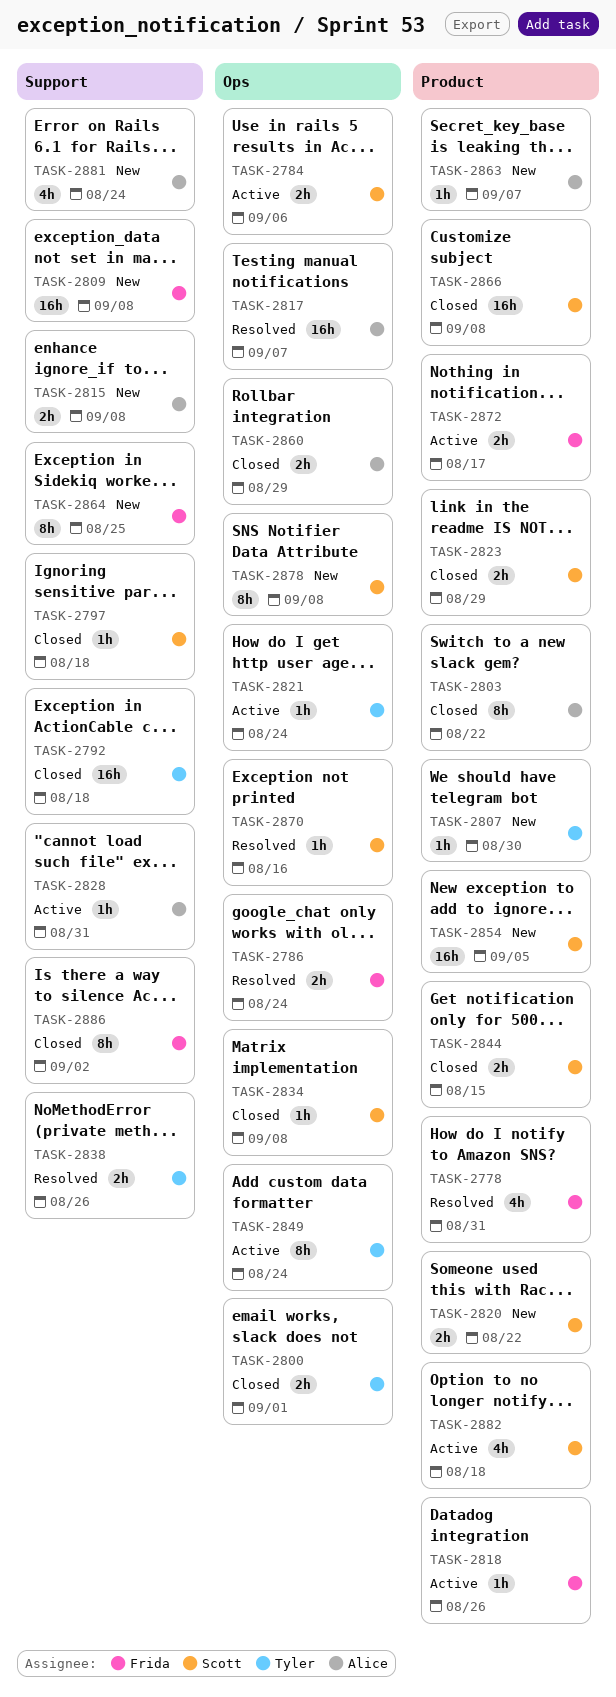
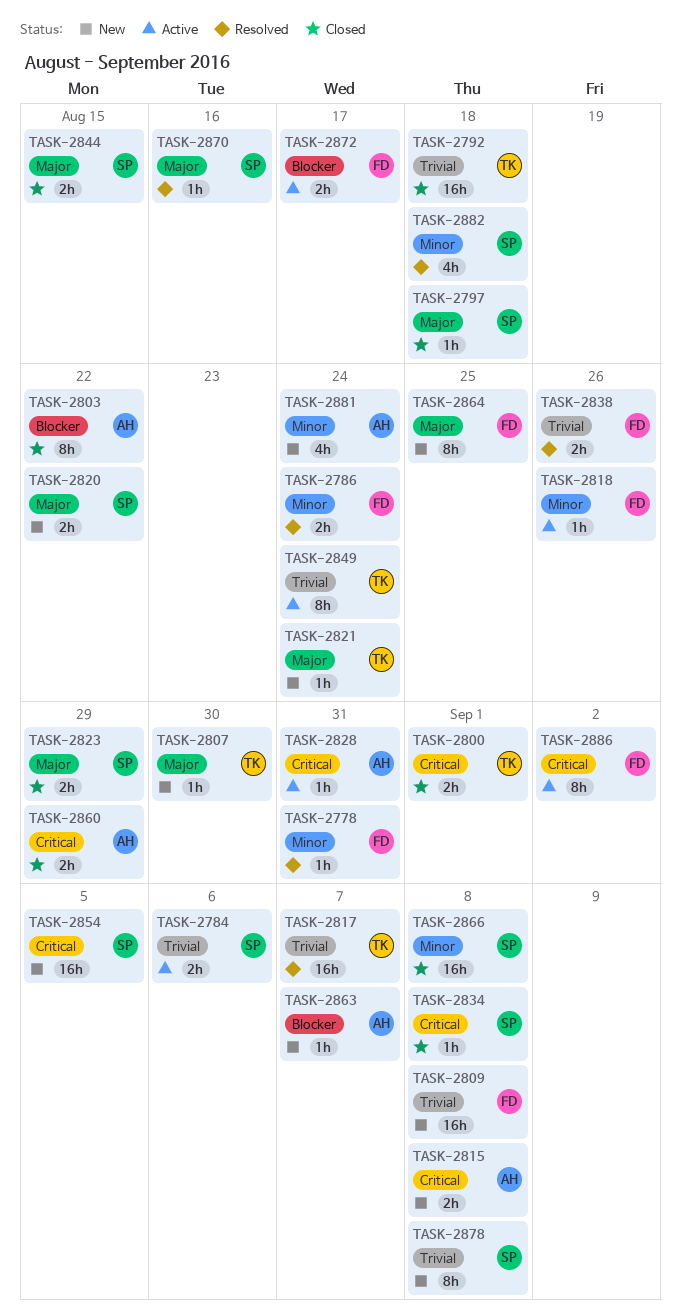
TASK-2778, estimate: 4h -> 1h
TASK-2817, owner: Alice -> Tyler
TASK-2821, status: Active -> New
TASK-2838, owner: Tyler -> Frida
TASK-2882, status: Active -> Resolved
TASK-2886, status: Closed -> Active

